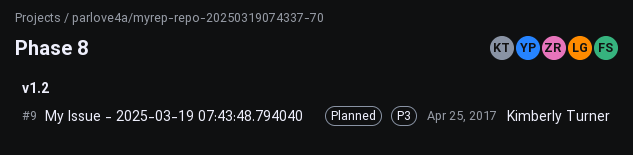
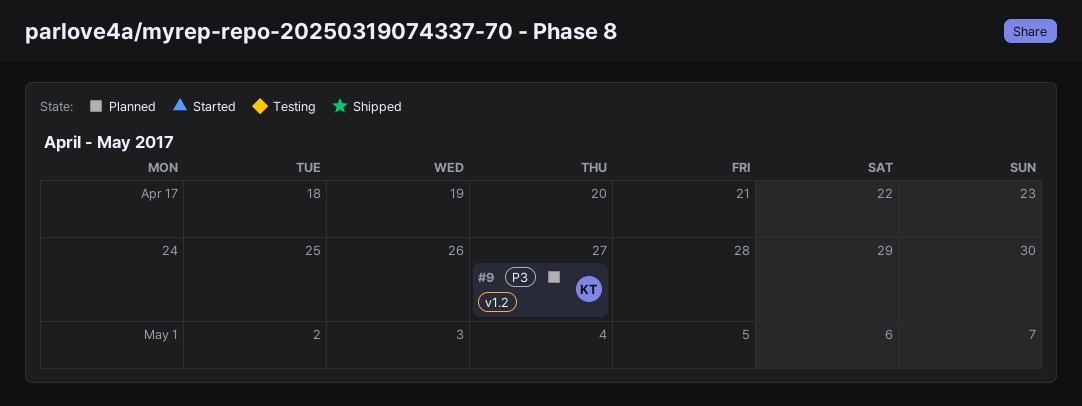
#9, due: Apr 25 -> Apr 27

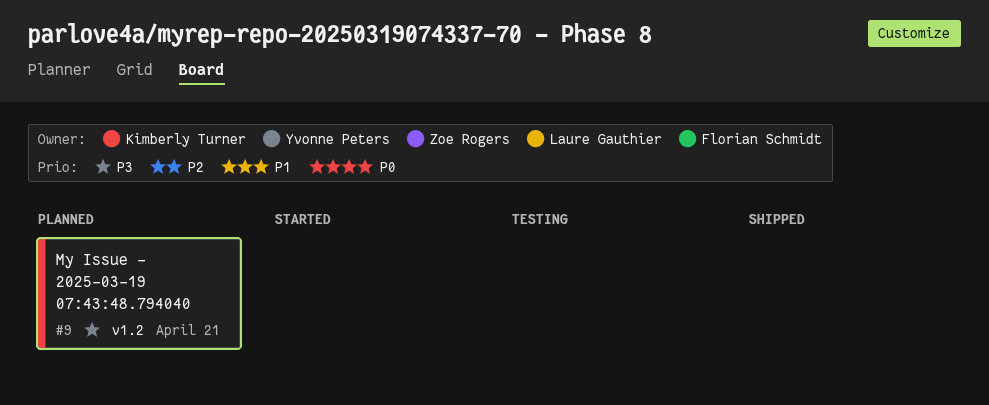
#9, due: Apr 27 -> Apr 21

